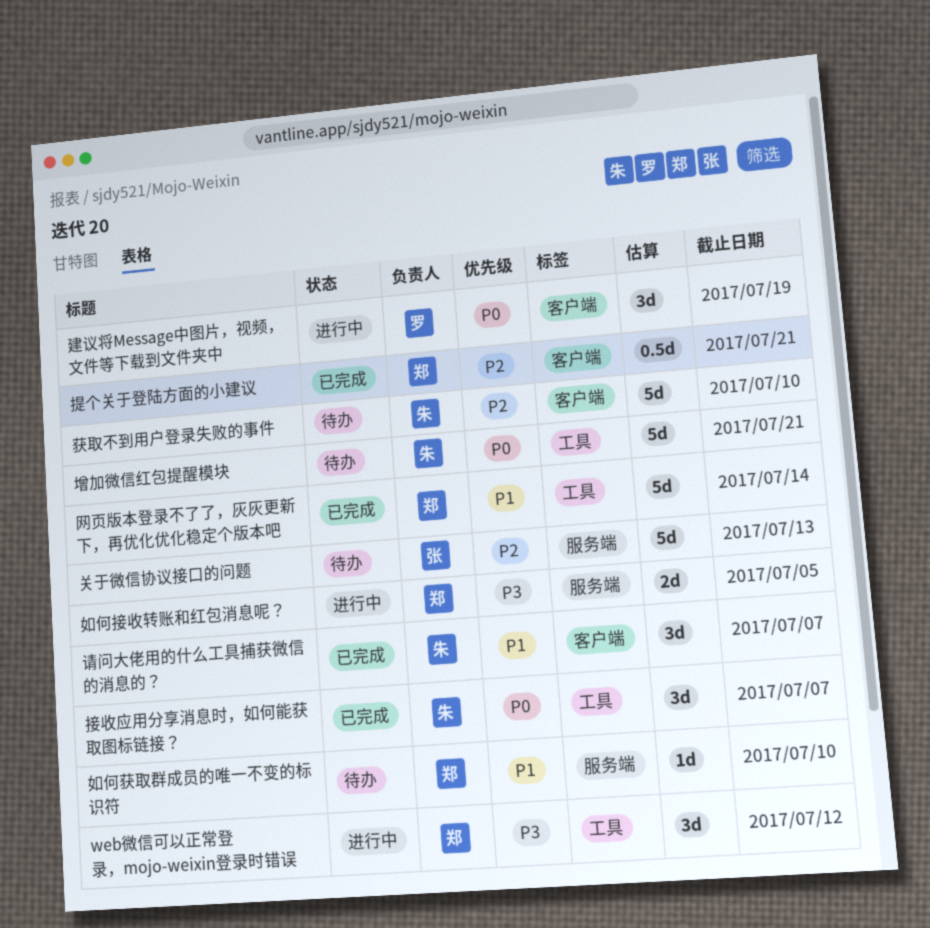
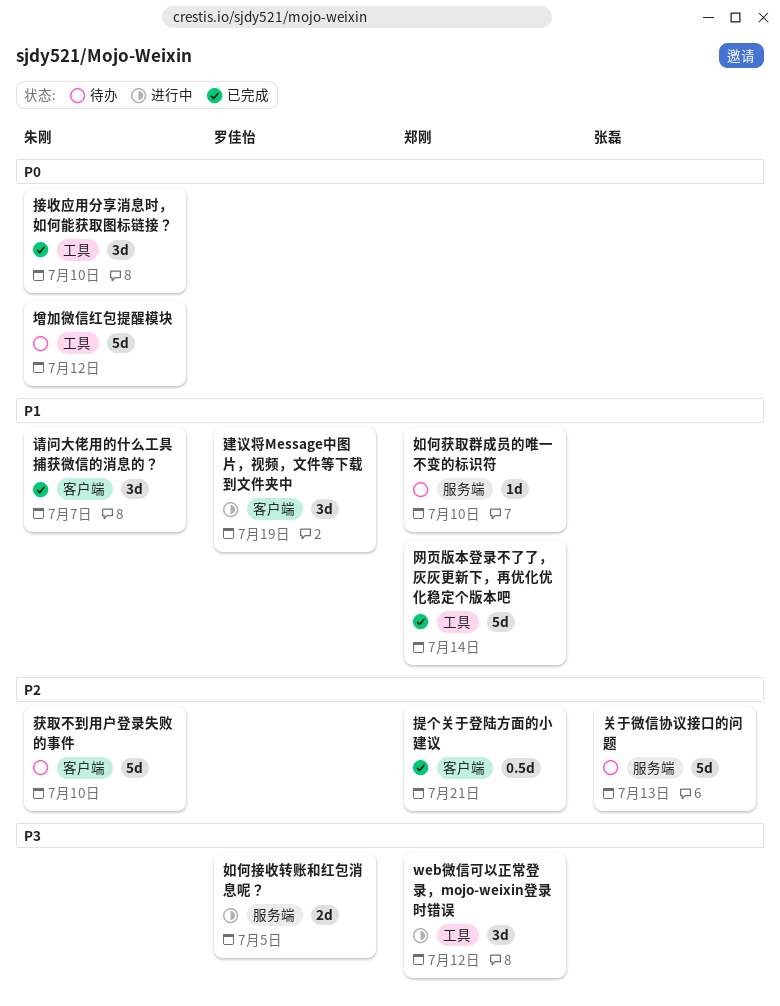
增加微信红包提醒模块, due: Jul 21 -> Jul 12
如何接收转账和红包消息呢？, owner: 郑刚 -> 罗佳怡
建议将Message中图片，视频，文件等下载到文件夹中, priority: P0 -> P1
接收应用分享消息时，如何能获取图标链接？, due: Jul 7 -> Jul 10

